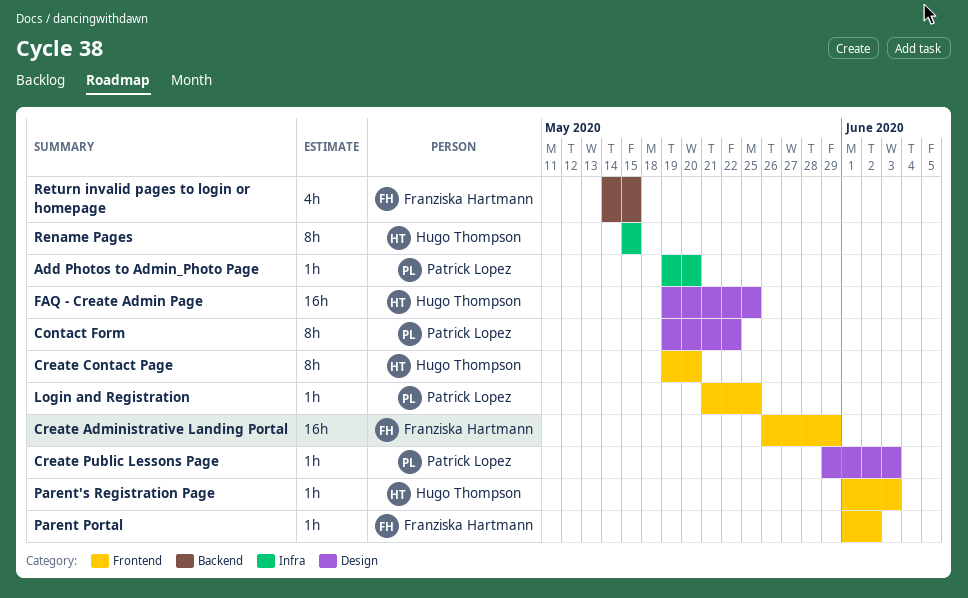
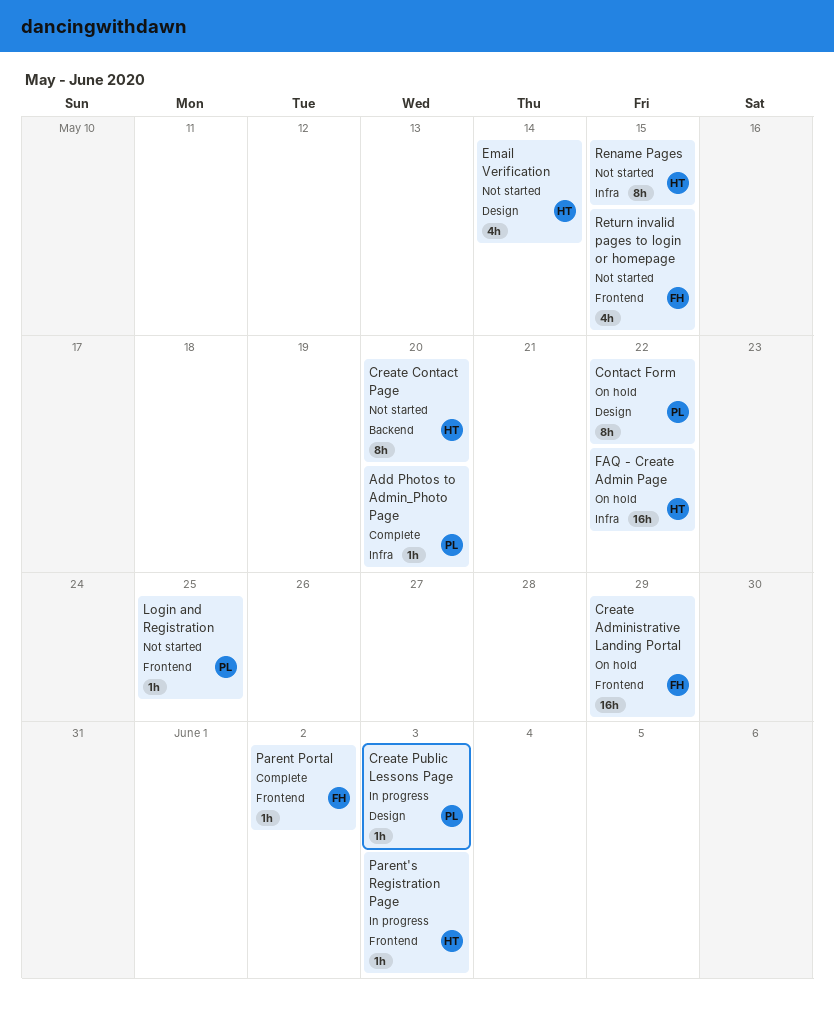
Create Contact Page, label: Frontend -> Backend
Email Verification: none -> present
FAQ - Create Admin Page, label: Design -> Infra
FAQ - Create Admin Page, due: May 25 -> May 22
Return invalid pages to login or homepage, label: Backend -> Frontend

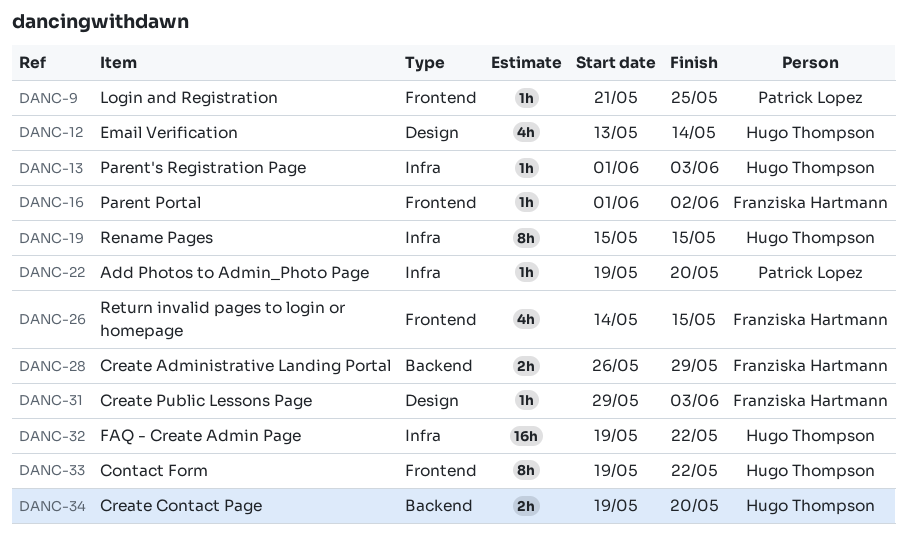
Contact Form, owner: Patrick Lopez -> Hugo Thompson
Contact Form, label: Design -> Frontend
Create Administrative Landing Portal, label: Frontend -> Backend
Create Administrative Landing Portal, estimate: 16h -> 2h
Create Contact Page, estimate: 8h -> 2h
Create Public Lessons Page, owner: Patrick Lopez -> Franziska Hartmann
Parent's Registration Page, label: Frontend -> Infra

